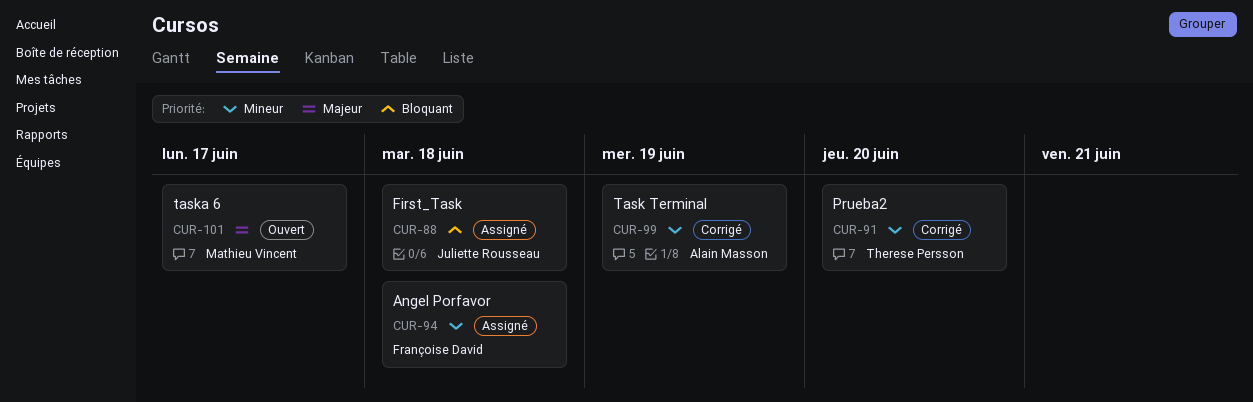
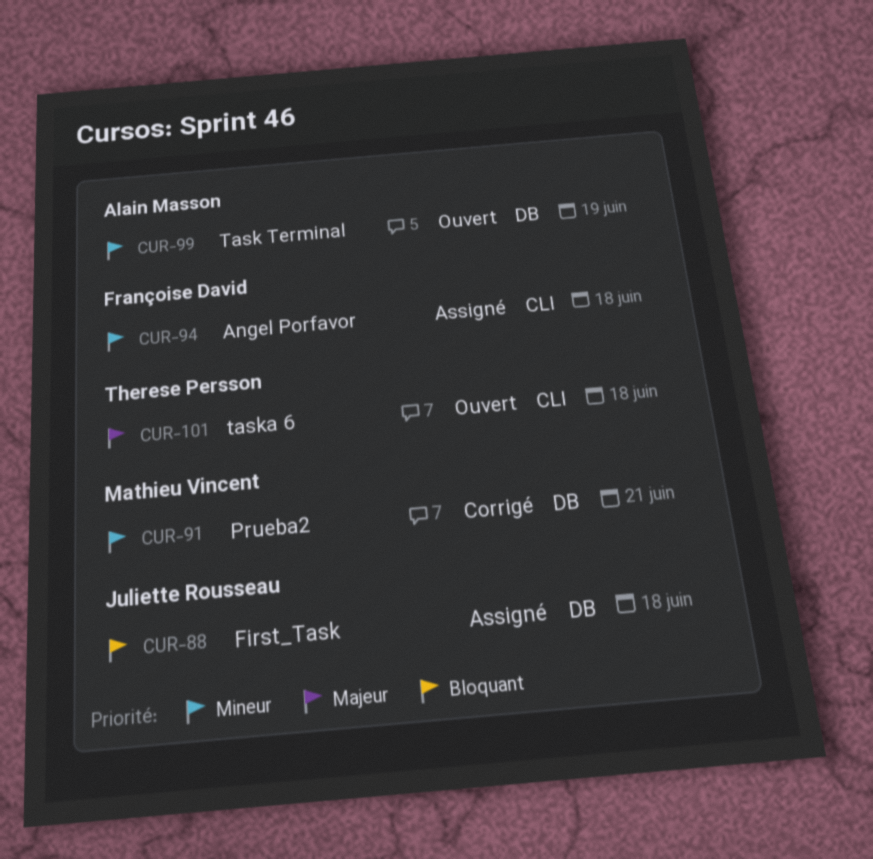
CUR-91, owner: Therese Persson -> Mathieu Vincent
CUR-91, due: Jun 20 -> Jun 21
CUR-99, status: Corrigé -> Ouvert
CUR-101, owner: Mathieu Vincent -> Therese Persson
CUR-101, due: Jun 17 -> Jun 18

